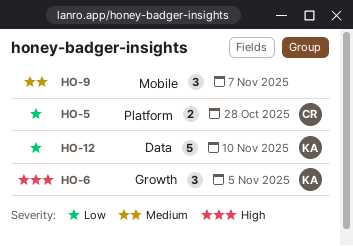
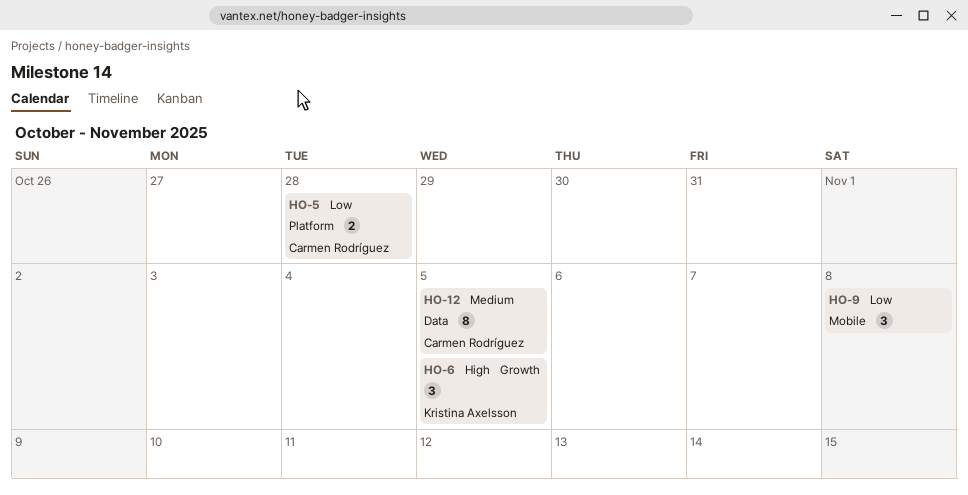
HO-9, priority: Medium -> Low
HO-9, due: Nov 7 -> Nov 8
HO-12, owner: Kristina Axelsson -> Carmen Rodríguez
HO-12, priority: Low -> Medium
HO-12, estimate: 5 -> 8
HO-12, due: Nov 10 -> Nov 5

